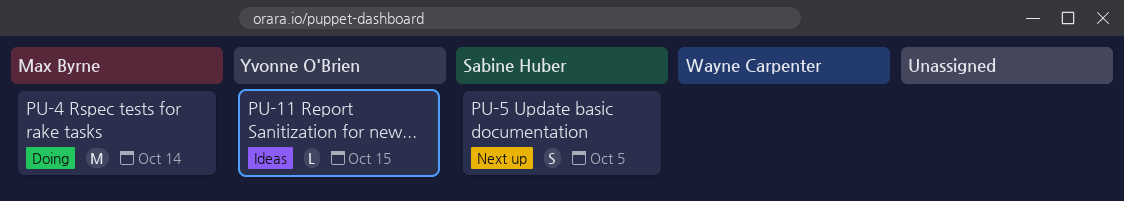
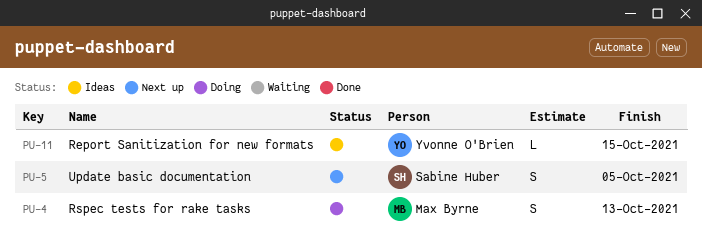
PU-4, estimate: M -> S
PU-4, due: Oct 14 -> Oct 13

